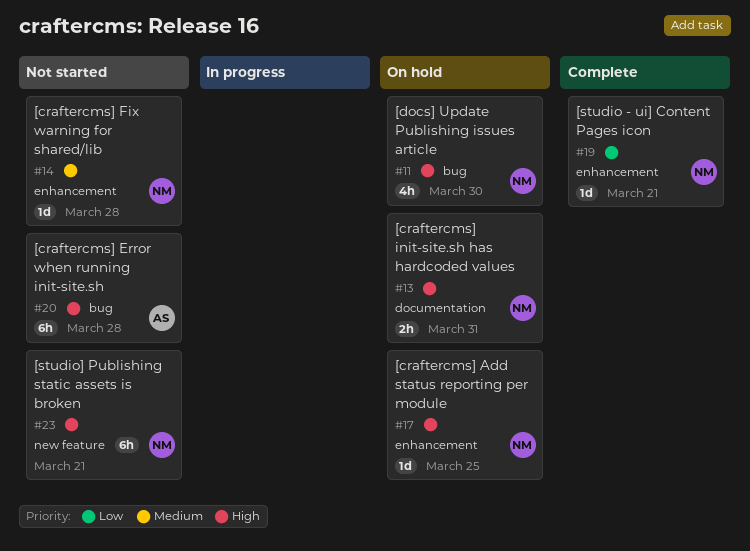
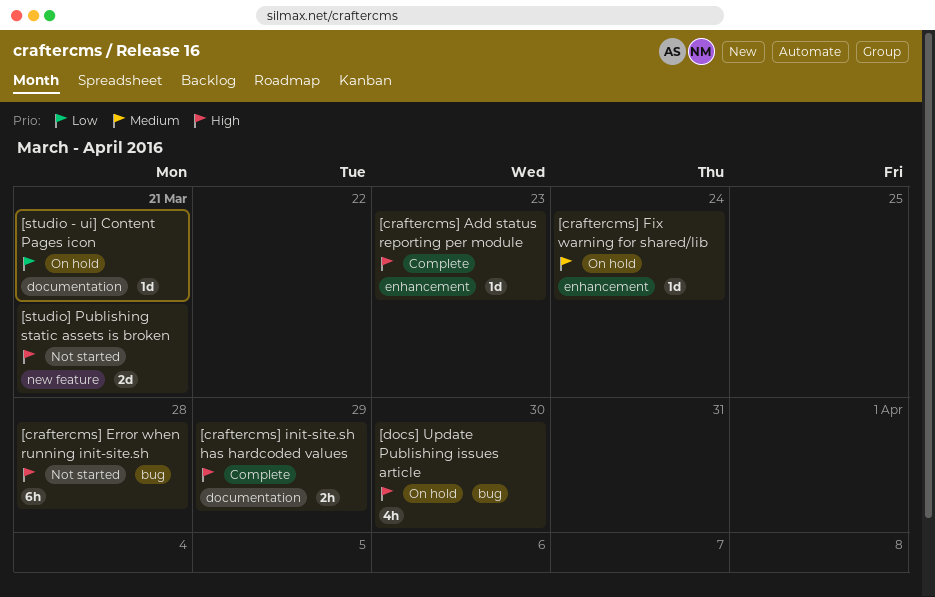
[craftercms] Add status reporting per module, status: On hold -> Complete
[craftercms] Add status reporting per module, due: Mar 25 -> Mar 23
[craftercms] Fix warning for shared/lib, status: Not started -> On hold
[craftercms] Fix warning for shared/lib, due: Mar 28 -> Mar 24
[craftercms] init-site.sh has hardcoded values, status: On hold -> Complete
[craftercms] init-site.sh has hardcoded values, due: Mar 31 -> Mar 29
[studio - ui] Content Pages icon, status: Complete -> On hold
[studio - ui] Content Pages icon, label: enhancement -> documentation
[studio] Publishing static assets is broken, estimate: 6h -> 2d

